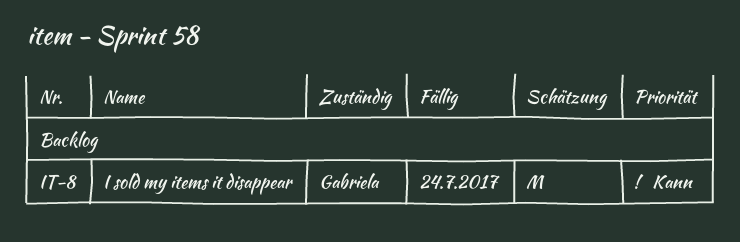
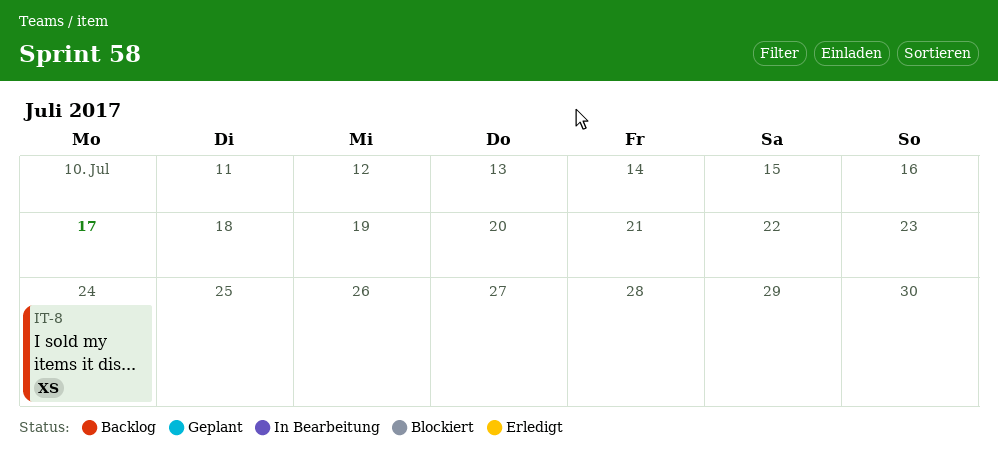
IT-8, estimate: M -> XS

